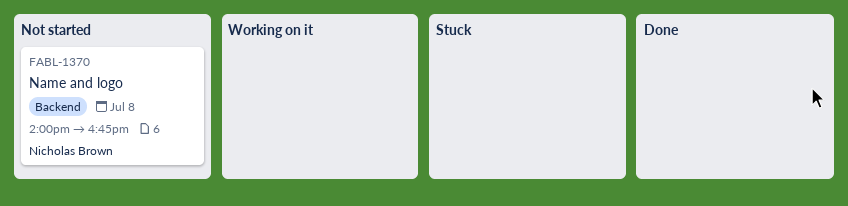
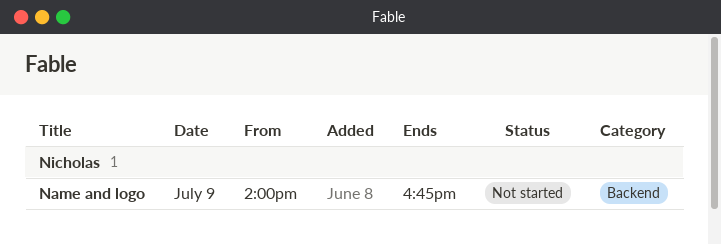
Name and logo, day: Jul 8 -> Jul 9

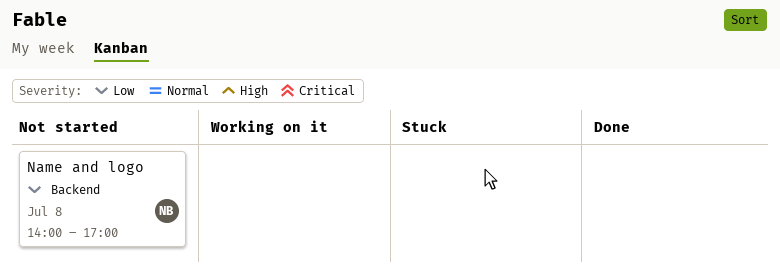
Name and logo, day: Jul 9 -> Jul 8
Name and logo, ends: 16:45 -> 17:00

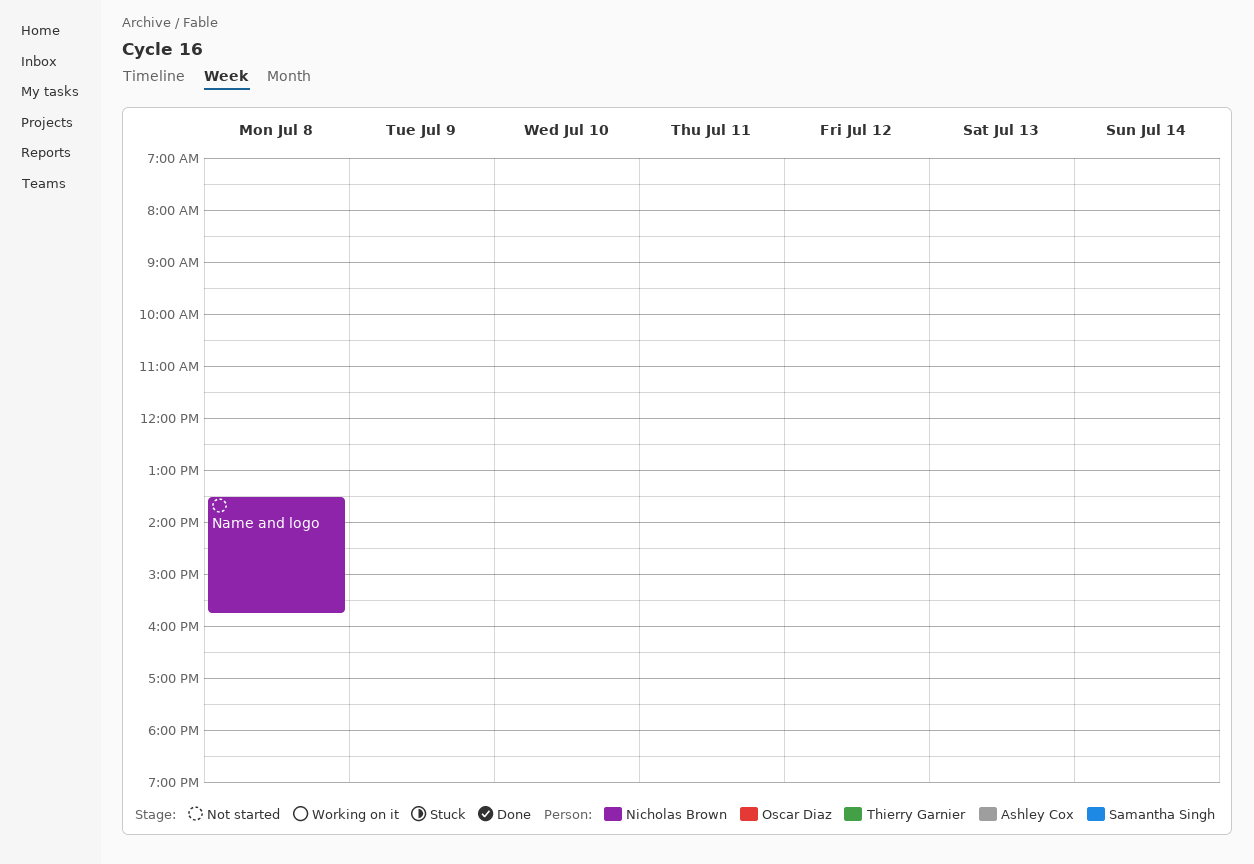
Name and logo, begins: 14:00 -> 13:30
Name and logo, ends: 17:00 -> 15:45

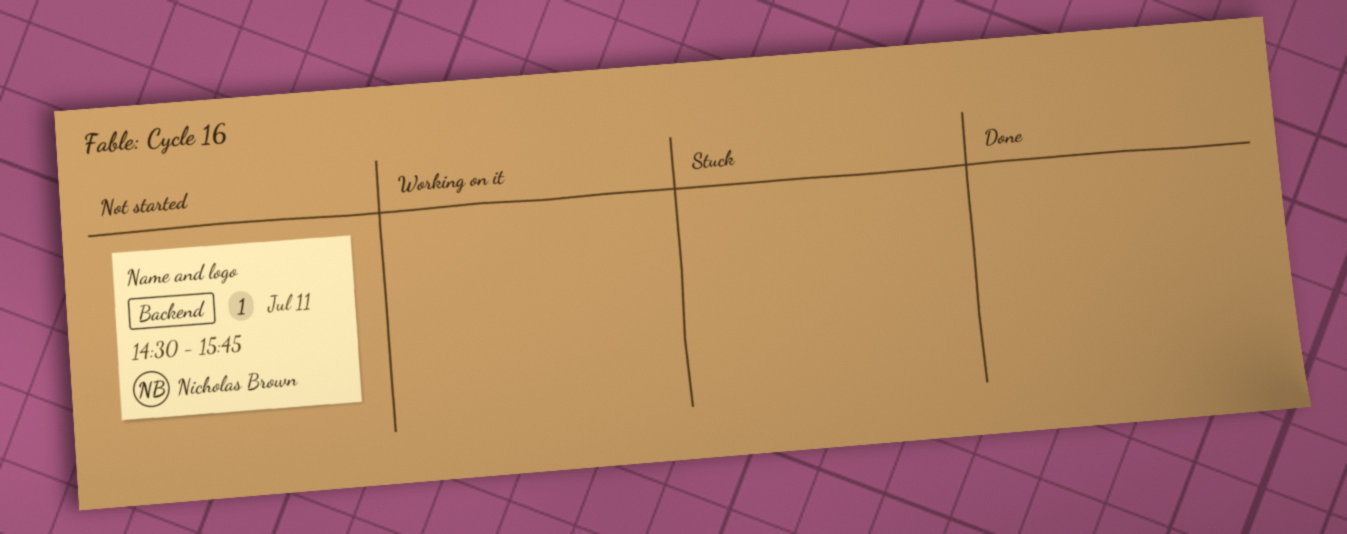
Name and logo, day: Jul 8 -> Jul 11
Name and logo, begins: 13:30 -> 14:30

